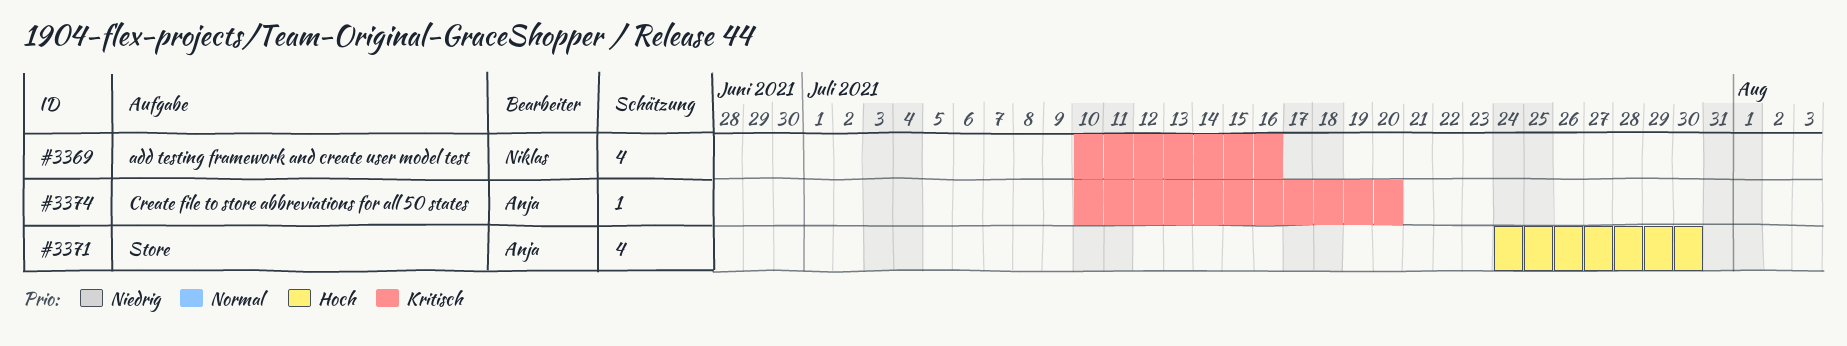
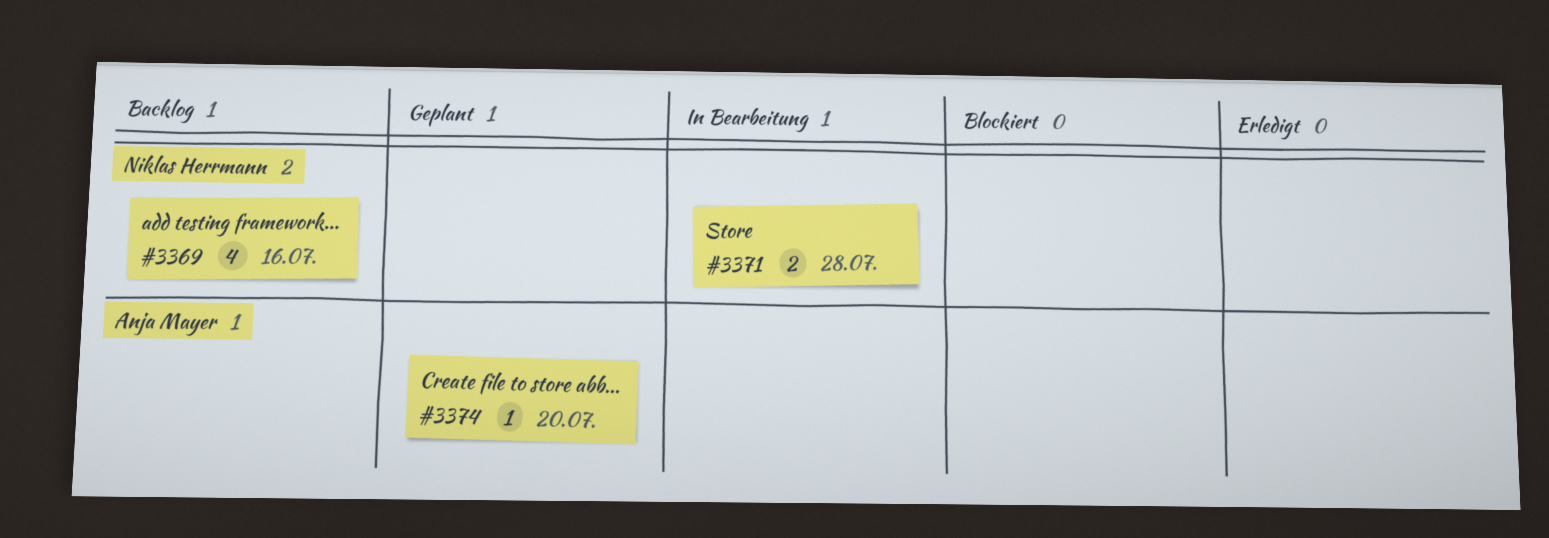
#3371, owner: Anja Mayer -> Niklas Herrmann
#3371, estimate: 4 -> 2
#3371, due: Jul 30 -> Jul 28

